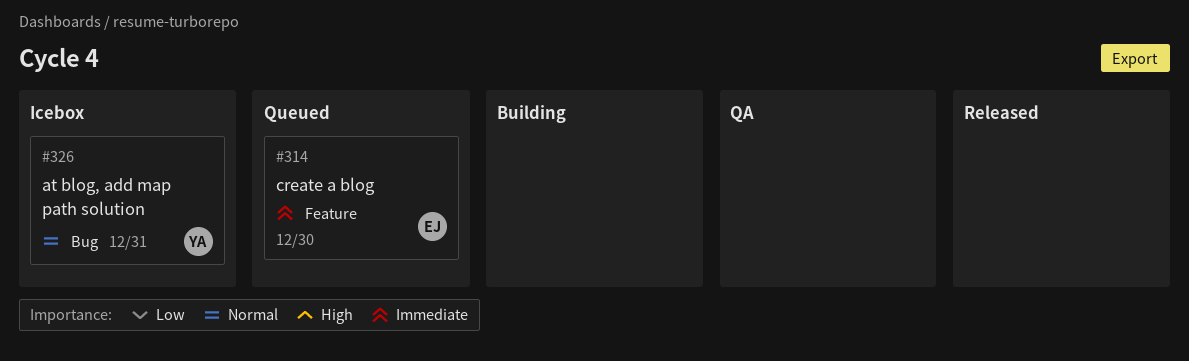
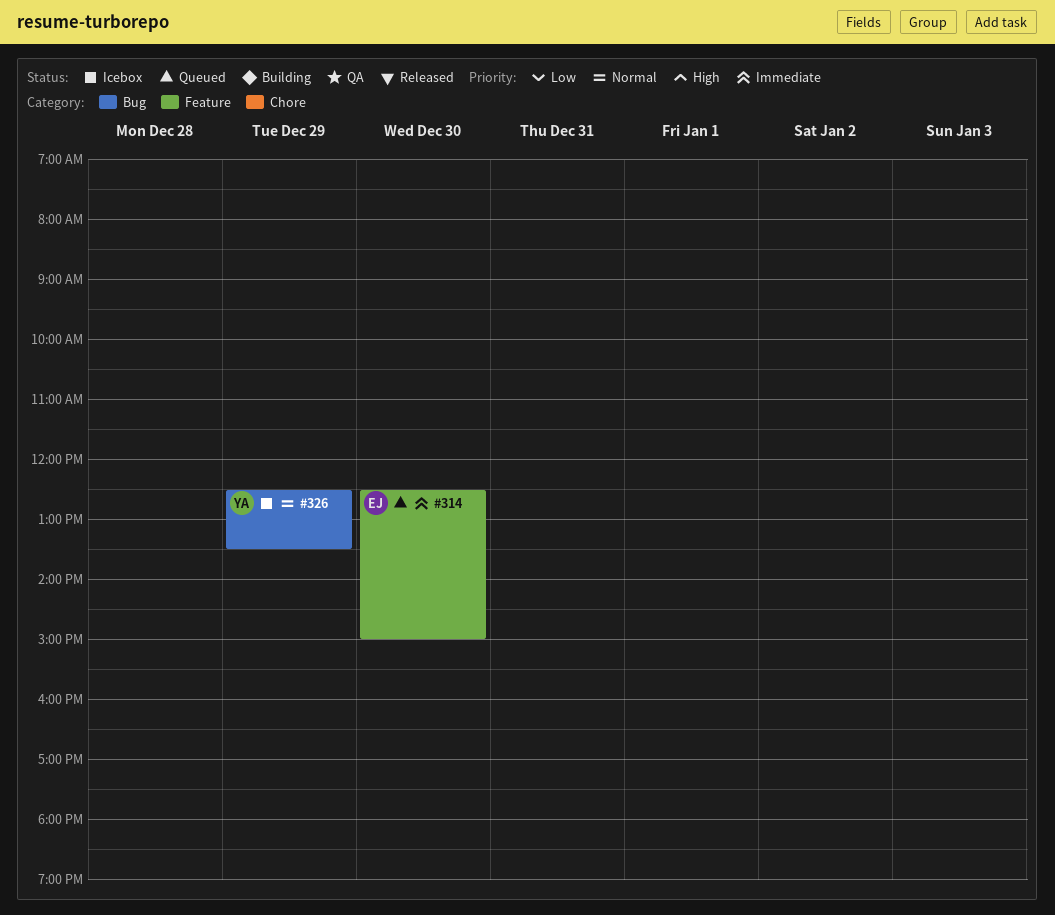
#326, day: Dec 31 -> Dec 29

